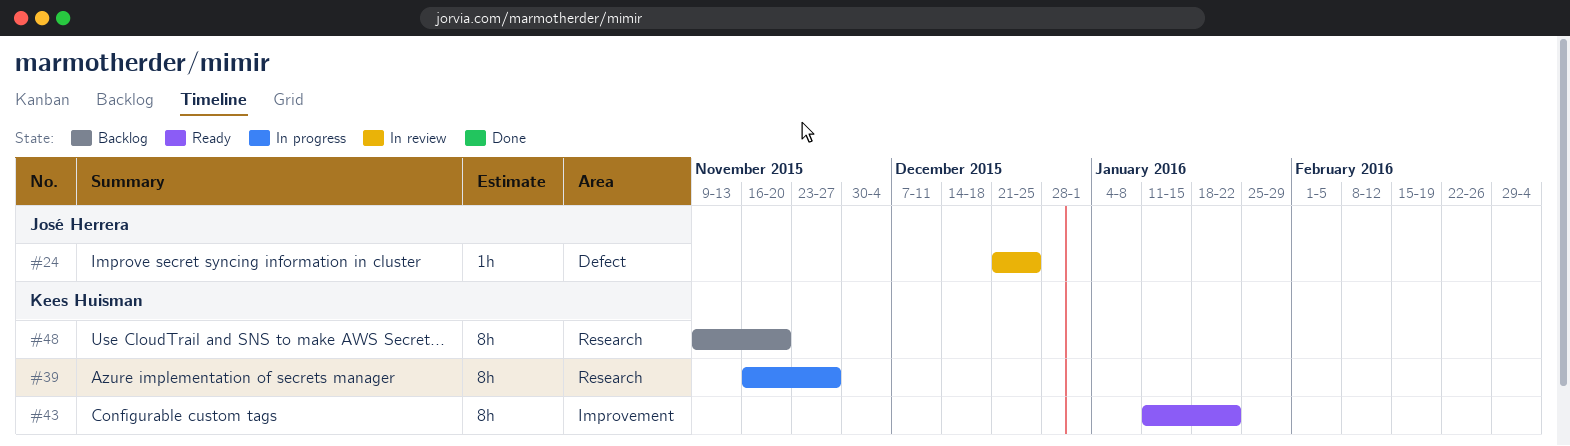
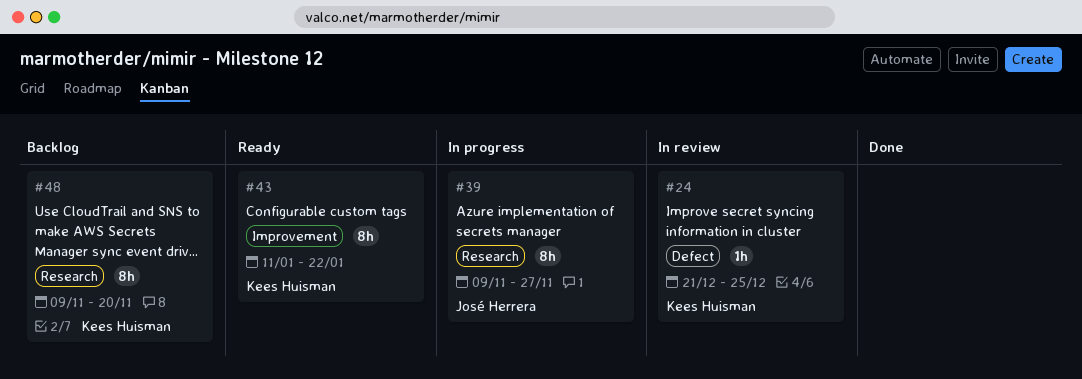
#24, owner: José Herrera -> Kees Huisman
#39, owner: Kees Huisman -> José Herrera
#39, start: Nov 16 -> Nov 9

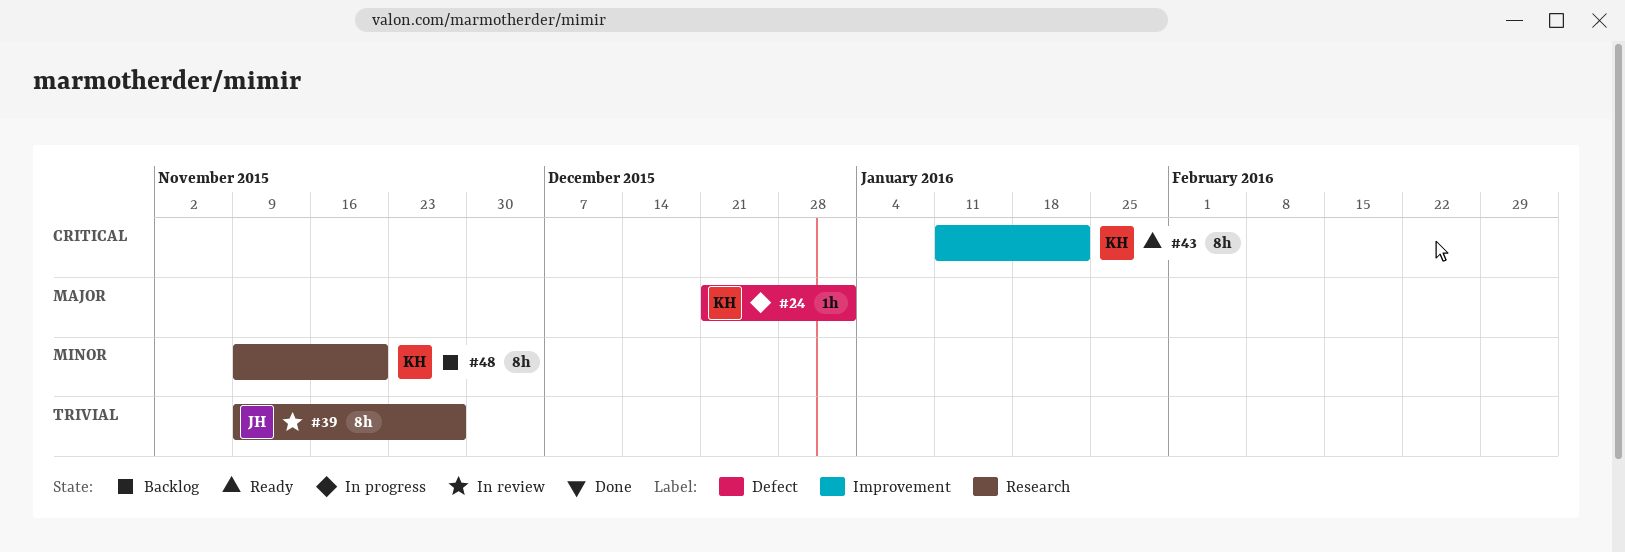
#24, status: In review -> In progress
#24, due: Dec 25 -> Jan 1
#39, status: In progress -> In review

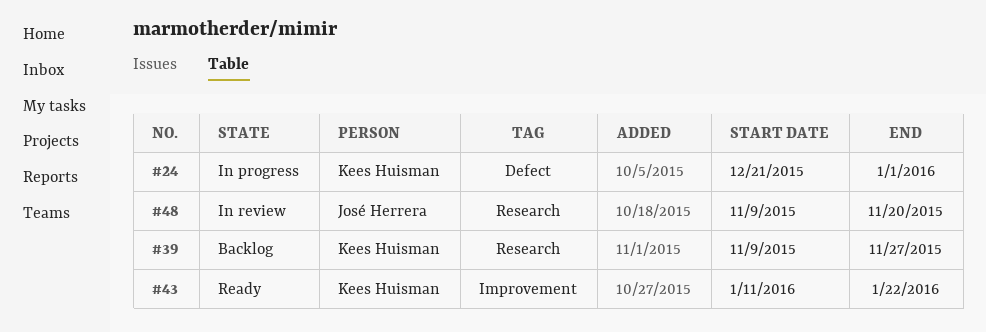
#39, status: In review -> Backlog
#39, owner: José Herrera -> Kees Huisman
#48, status: Backlog -> In review
#48, owner: Kees Huisman -> José Herrera

